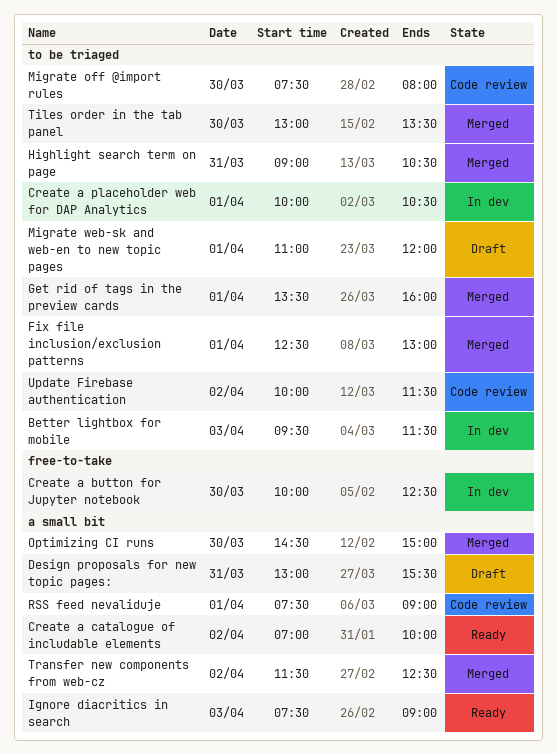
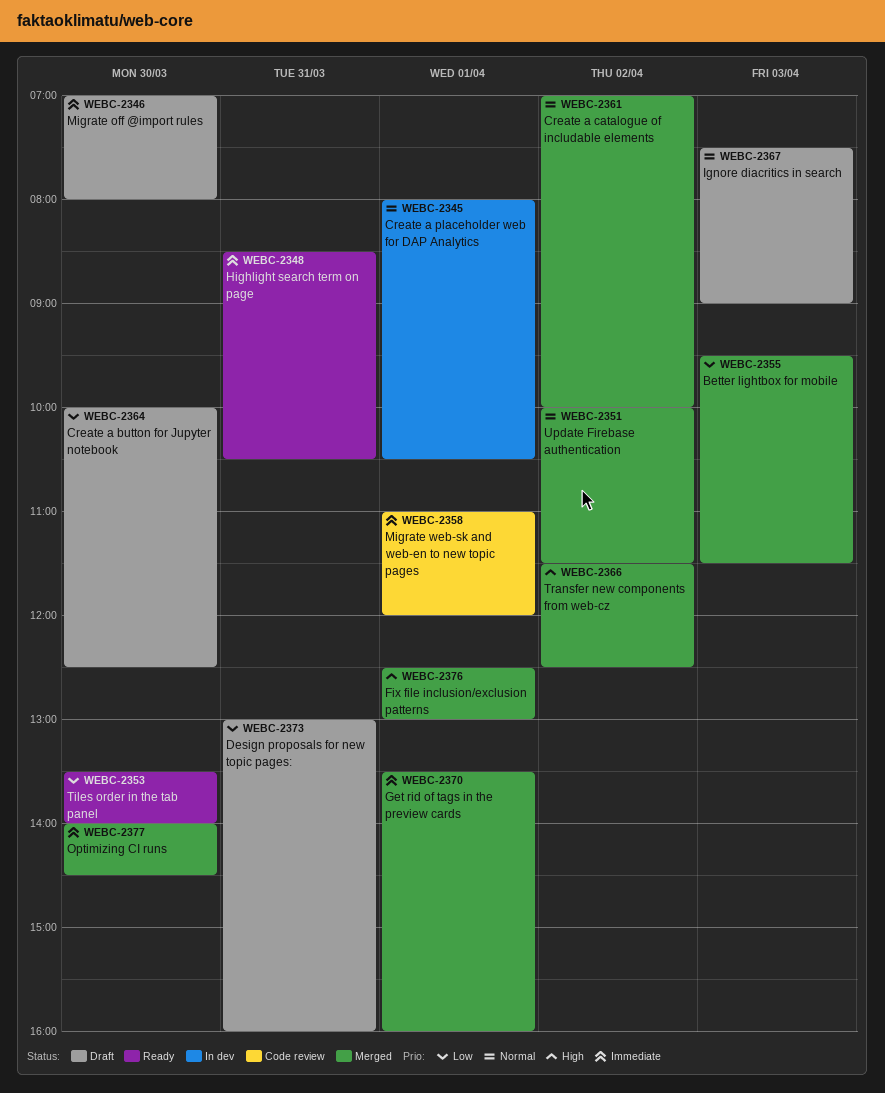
Better lightbox for mobile, status: In dev -> Merged
Create a button for Jupyter notebook, status: In dev -> Draft
Create a catalogue of includable elements, status: Ready -> Merged
Create a placeholder web for DAP Analytics, begins: 10:00 -> 08:00
Design proposals for new topic pages:, ends: 15:30 -> 16:00
Highlight search term on page, status: Merged -> Ready
Highlight search term on page, begins: 09:00 -> 08:30
Ignore diacritics in search, status: Ready -> Draft
Migrate off @import rules, status: Code review -> Draft
Migrate off @import rules, begins: 07:30 -> 07:00
Migrate web-sk and web-en to new topic pages, status: Draft -> Code review
Optimizing CI runs, begins: 14:30 -> 14:00
Optimizing CI runs, ends: 15:00 -> 14:30
RSS feed nevaliduje: present -> none
Tiles order in the tab panel, status: Merged -> Ready
Tiles order in the tab panel, begins: 13:00 -> 13:30
Tiles order in the tab panel, ends: 13:30 -> 14:00
Update Firebase authentication, status: Code review -> Merged

